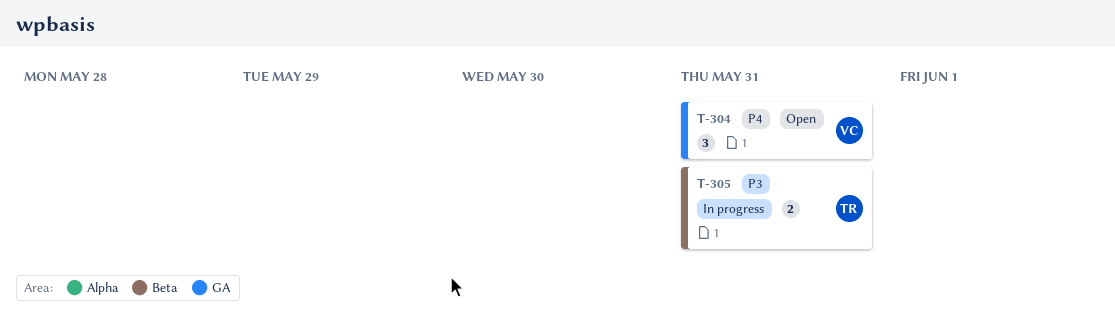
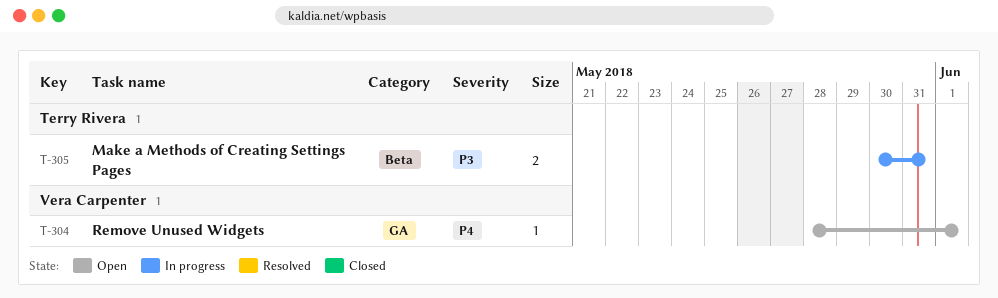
T-304, estimate: 3 -> 1
T-304, due: May 31 -> Jun 1

